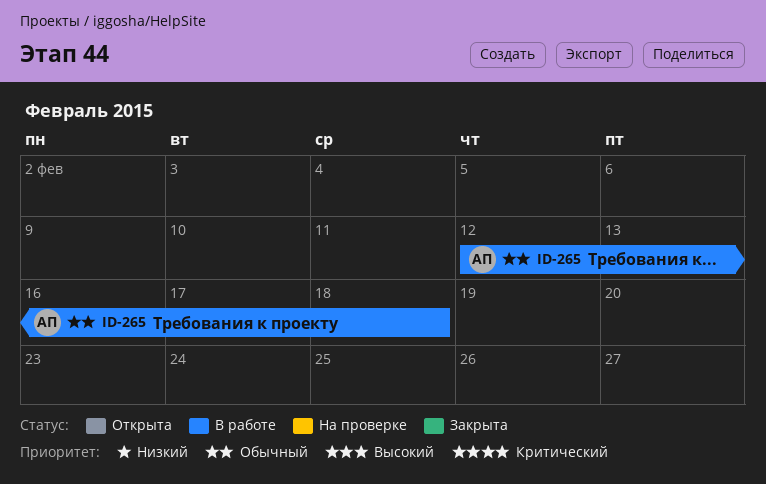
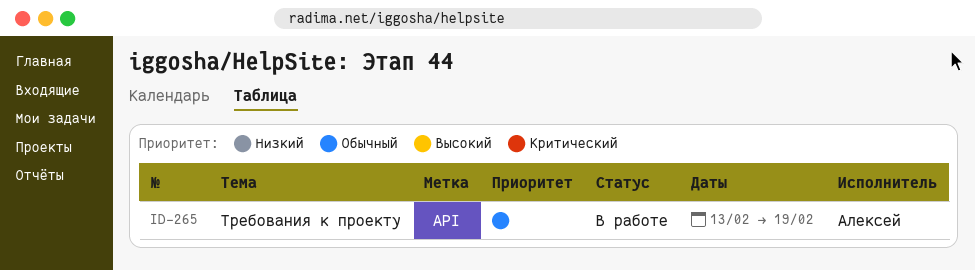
ID-265, start: Feb 12 -> Feb 13
ID-265, due: Feb 18 -> Feb 19

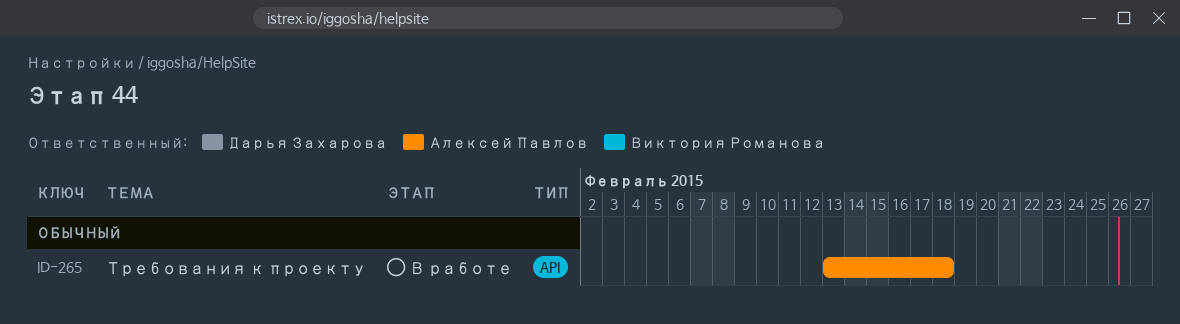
ID-265, due: Feb 19 -> Feb 18

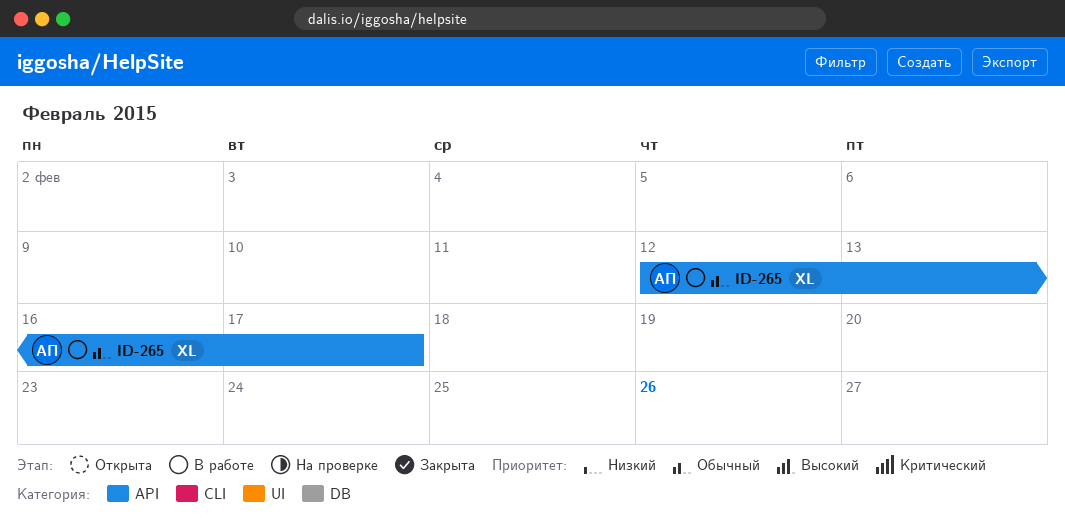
ID-265, start: Feb 13 -> Feb 12
ID-265, due: Feb 18 -> Feb 17

